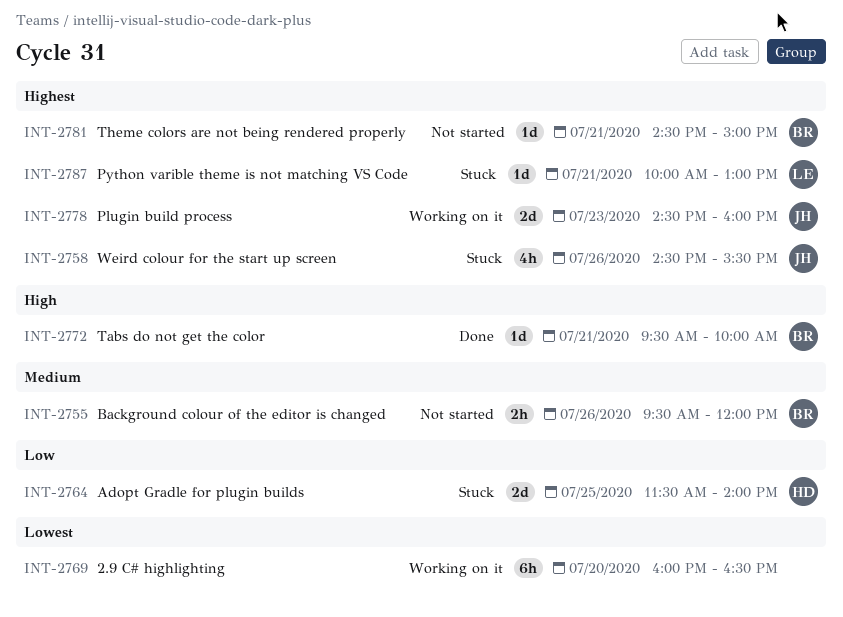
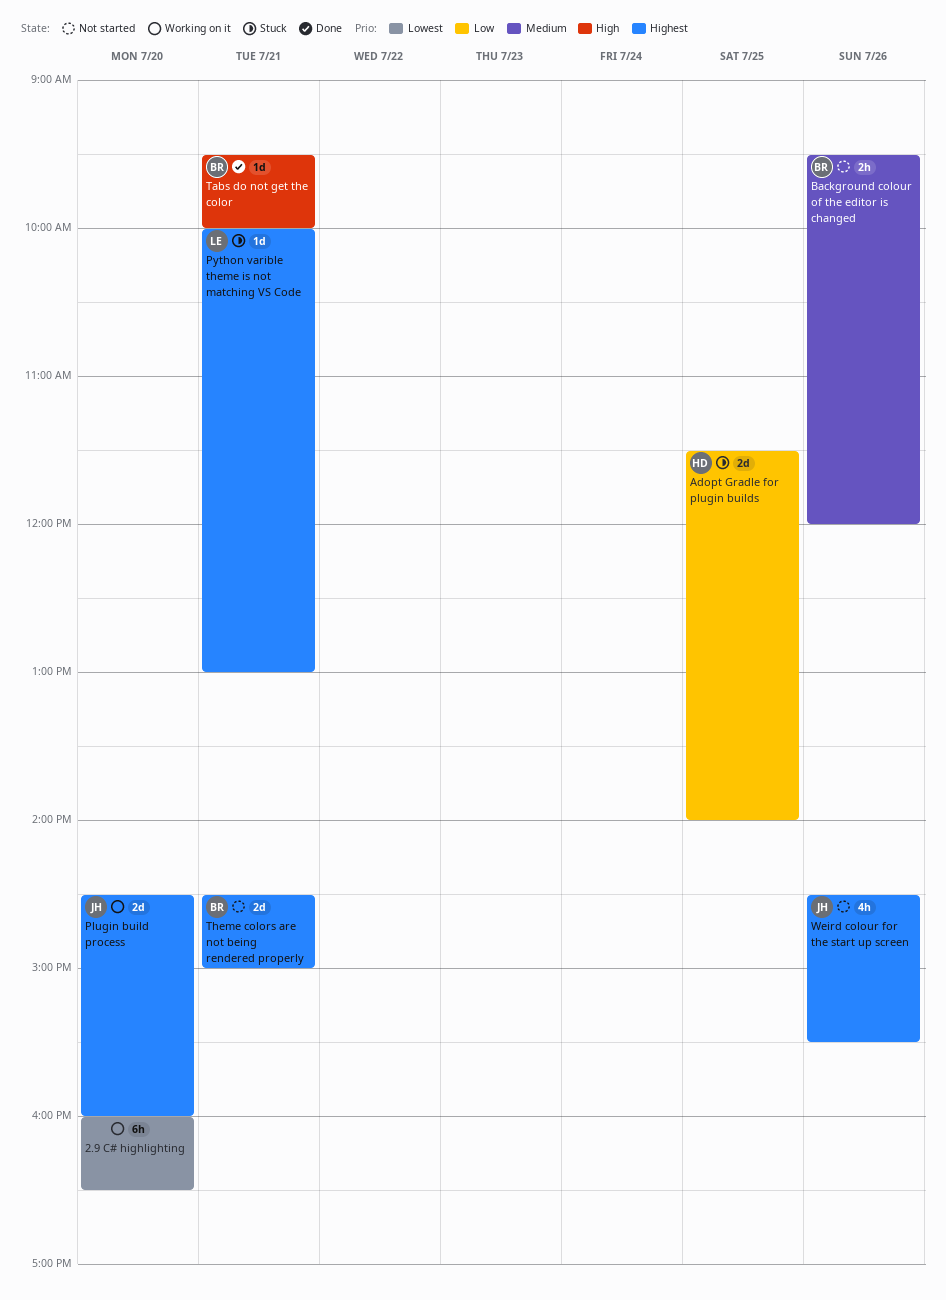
Plugin build process, day: Jul 23 -> Jul 20
Theme colors are not being rendered properly, estimate: 1d -> 2d
Weird colour for the start up screen, status: Stuck -> Not started

